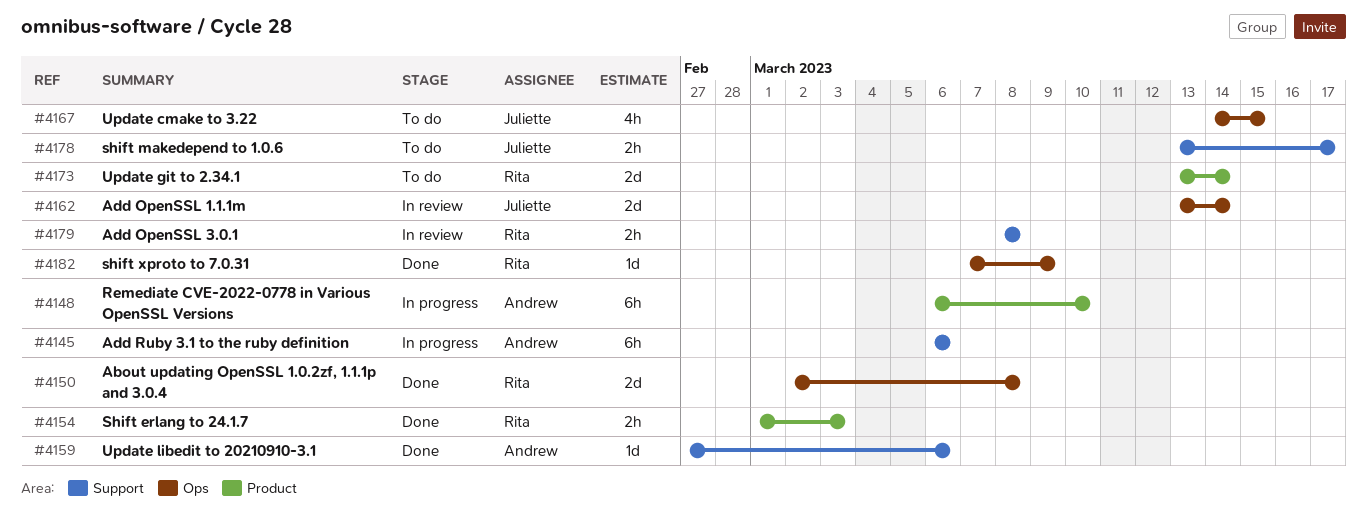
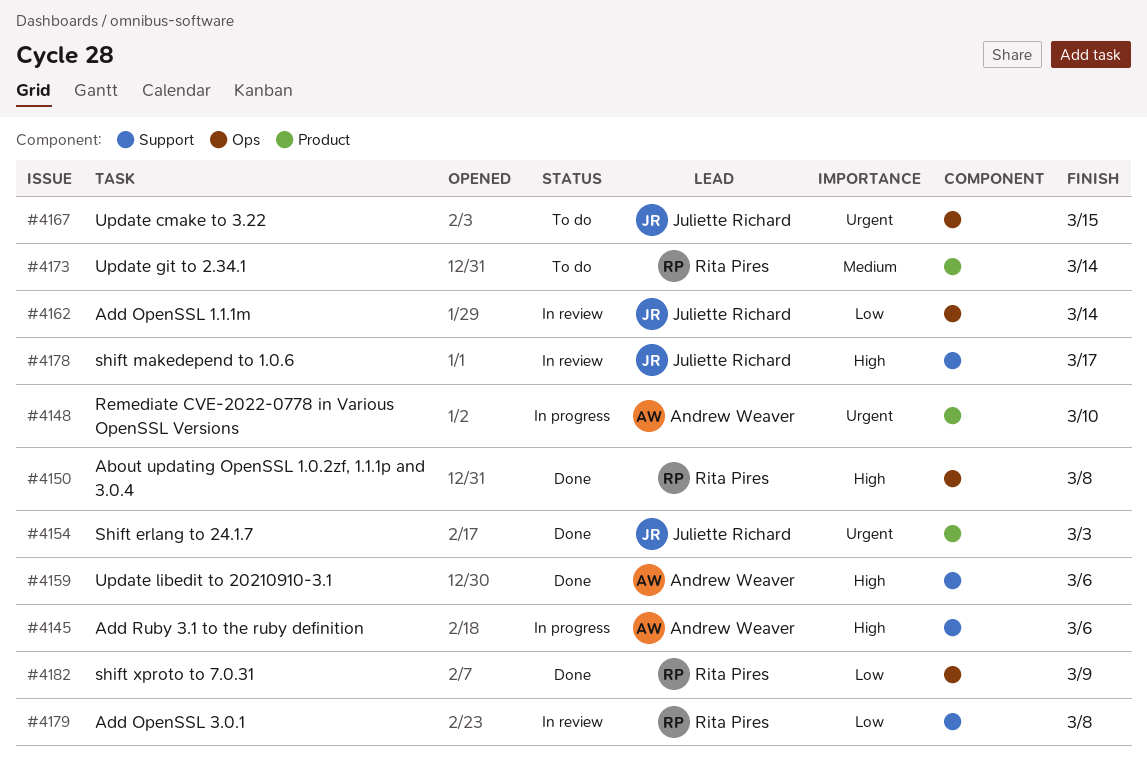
#4154, owner: Rita Pires -> Juliette Richard
#4178, status: To do -> In review

